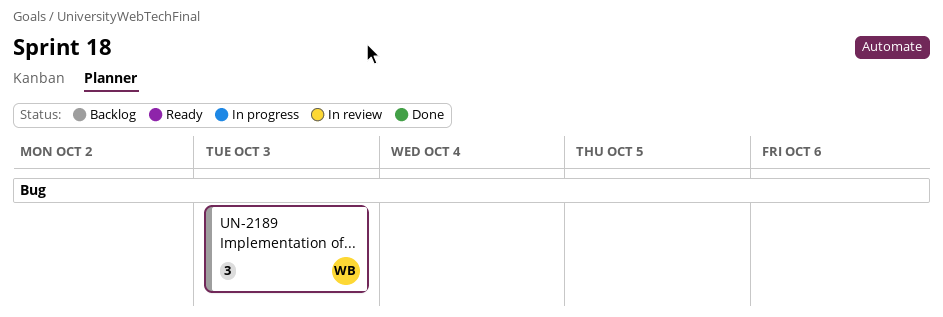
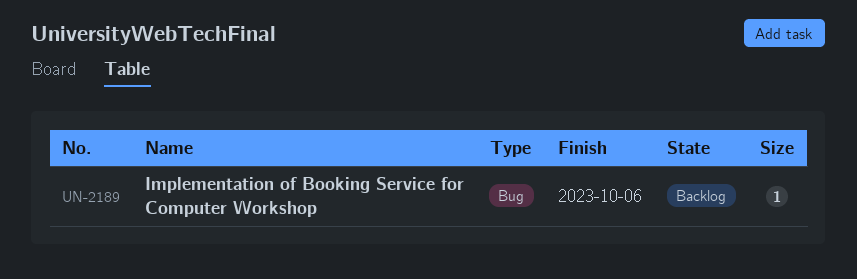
UN-2189, estimate: 3 -> 1
UN-2189, due: Oct 3 -> Oct 6

